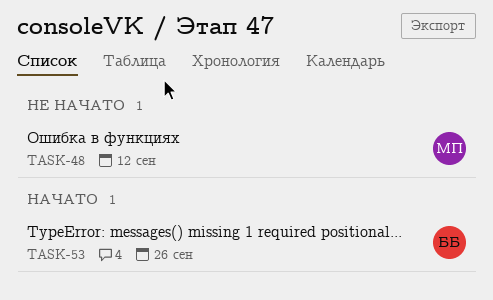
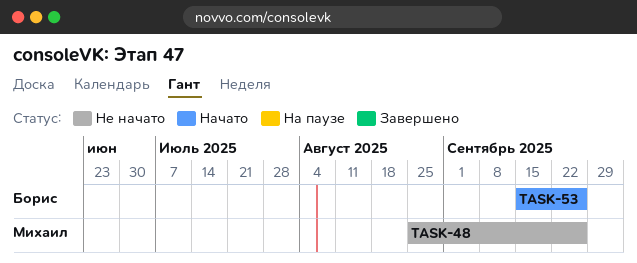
TASK-48, due: Sep 12 -> Sep 26

